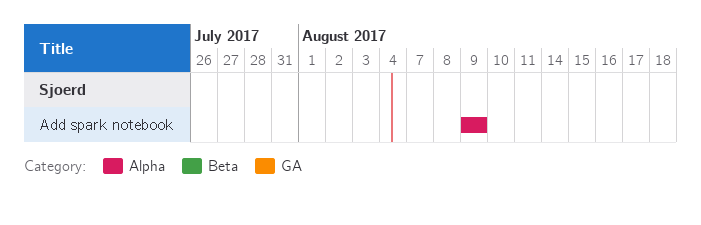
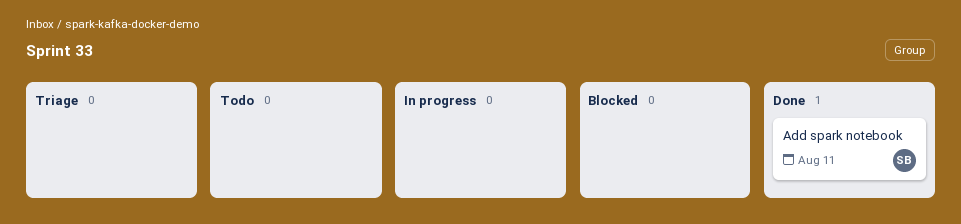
Add spark notebook, due: Aug 9 -> Aug 11

